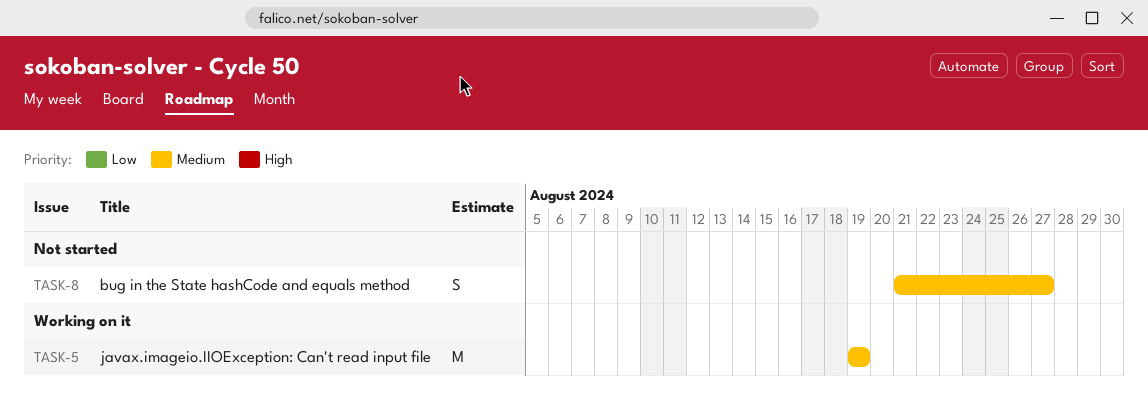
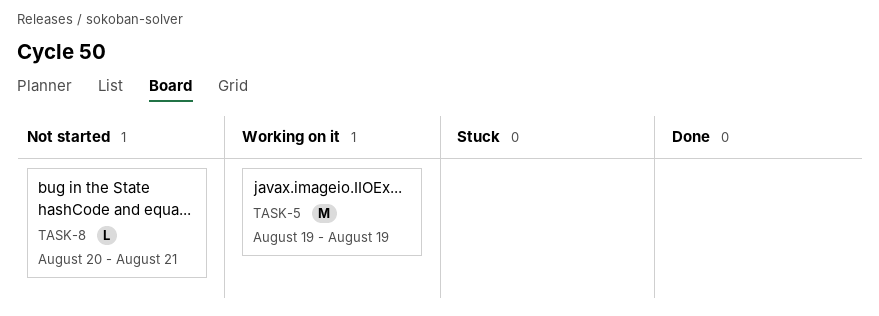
TASK-8, estimate: S -> L
TASK-8, start: Aug 21 -> Aug 20
TASK-8, due: Aug 27 -> Aug 21

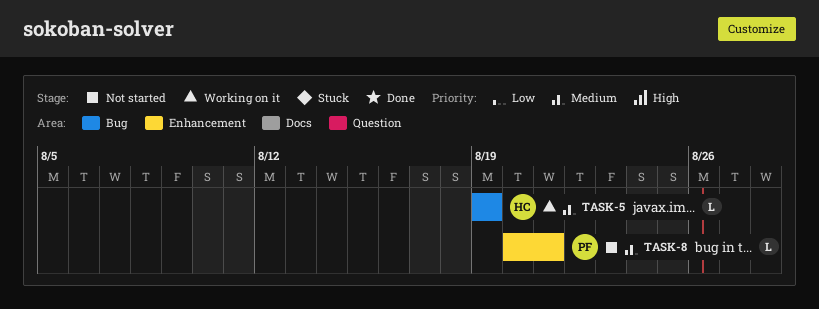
TASK-5, estimate: M -> L

